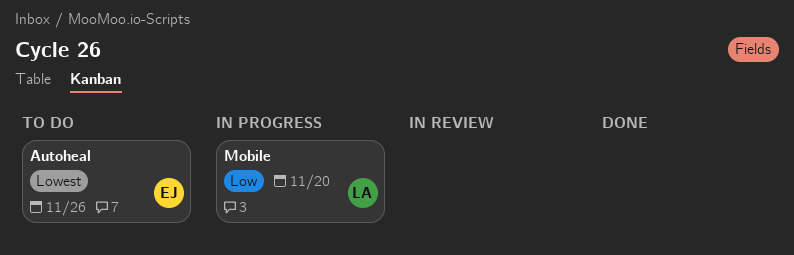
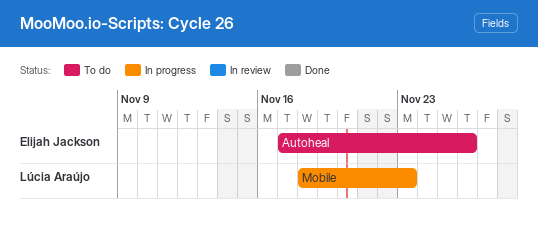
Mobile, due: Nov 20 -> Nov 23

